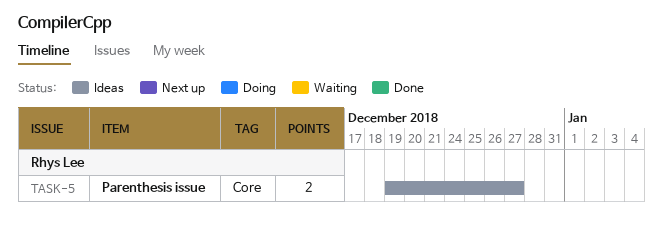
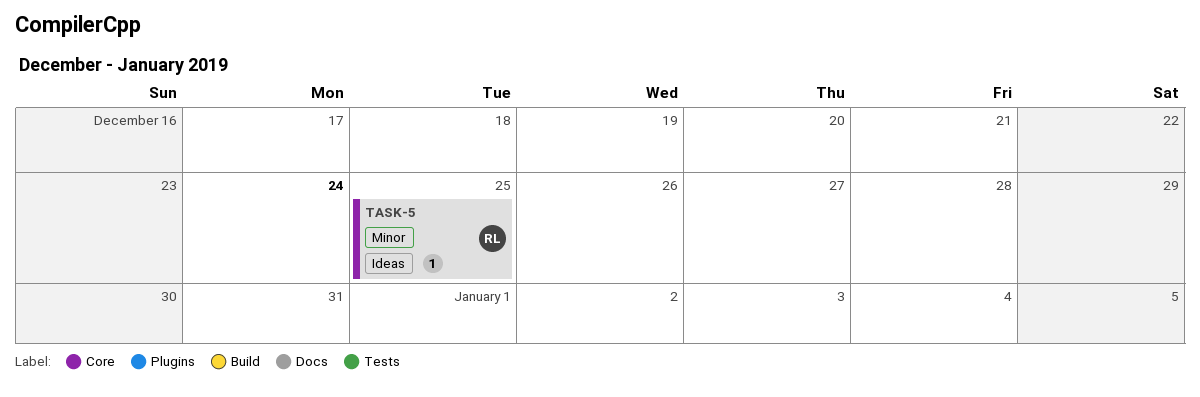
TASK-5, estimate: 2 -> 1
TASK-5, due: Dec 27 -> Dec 25

